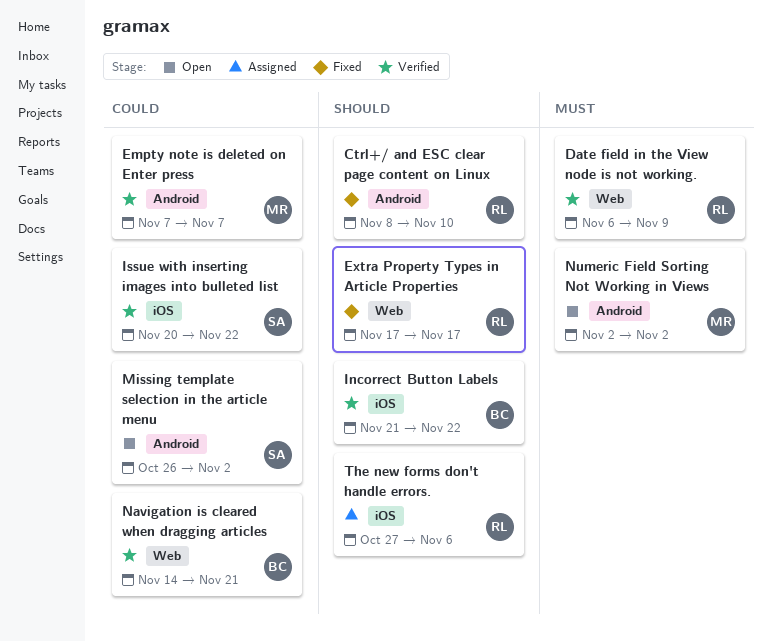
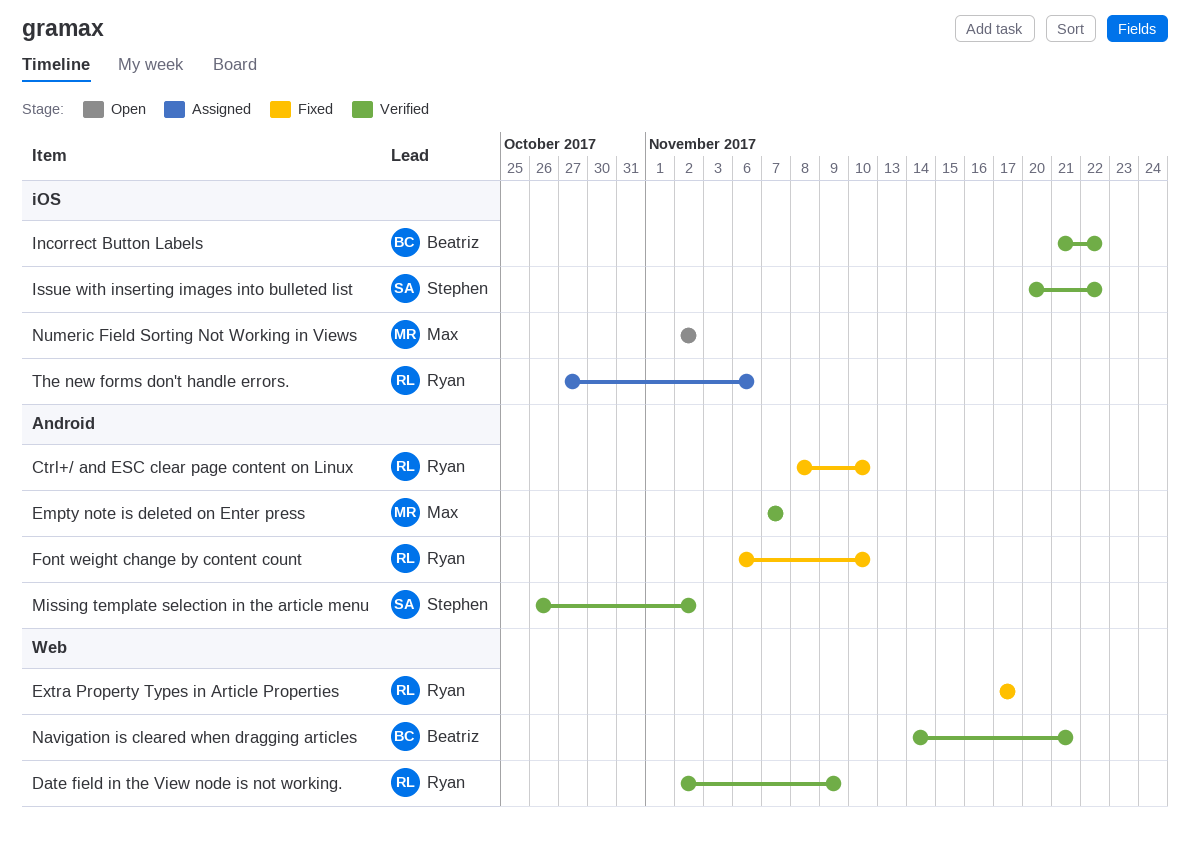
Date field in the View node is not working., start: Nov 6 -> Nov 2
Font weight change by content count: none -> present
Missing template selection in the article menu, status: Open -> Verified
Numeric Field Sorting Not Working in Views, label: Android -> iOS

